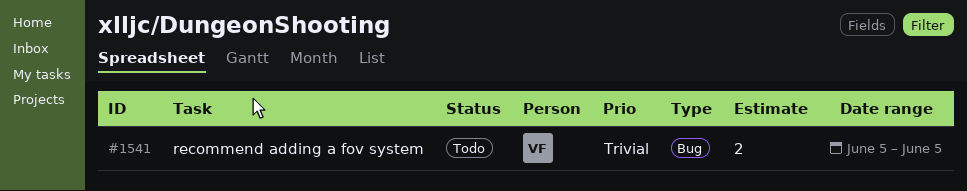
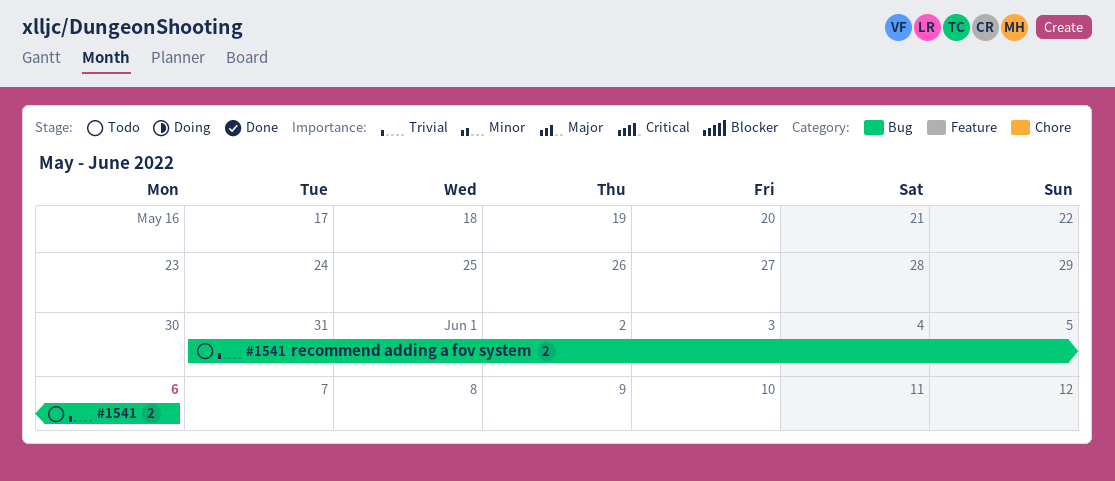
#1541, start: Jun 5 -> May 31
#1541, due: Jun 5 -> Jun 6

